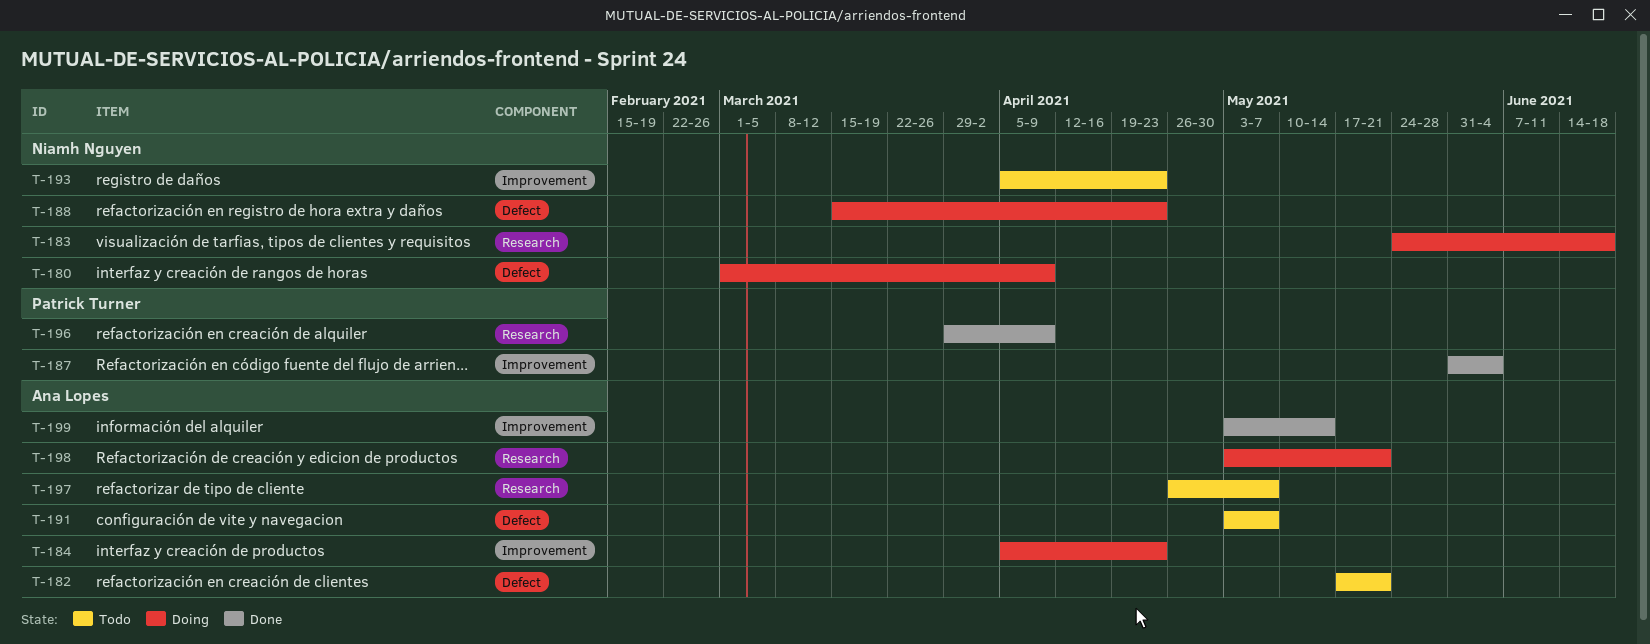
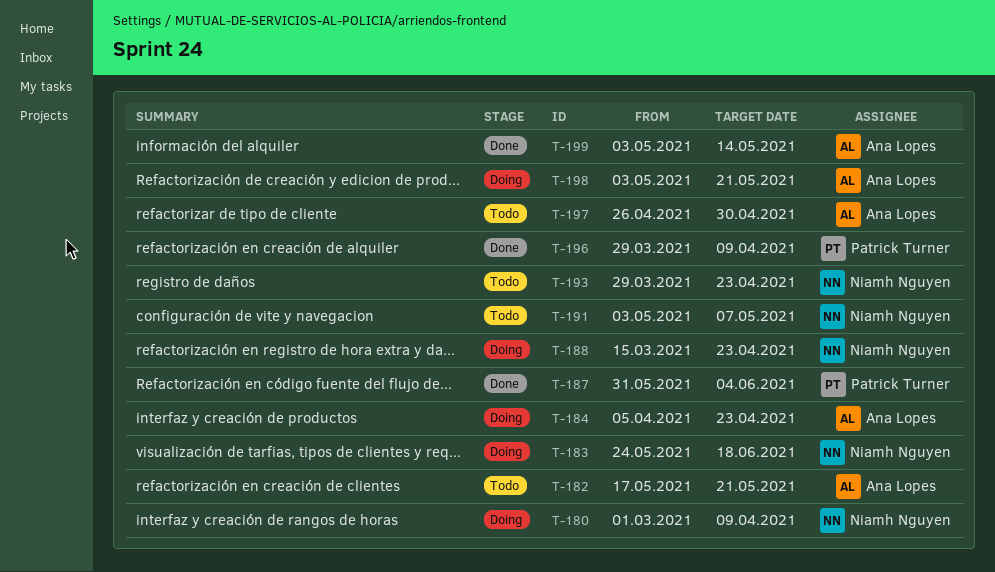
T-191, owner: Ana Lopes -> Niamh Nguyen
T-193, start: Apr 5 -> Mar 29
T-197, due: May 7 -> Apr 30

